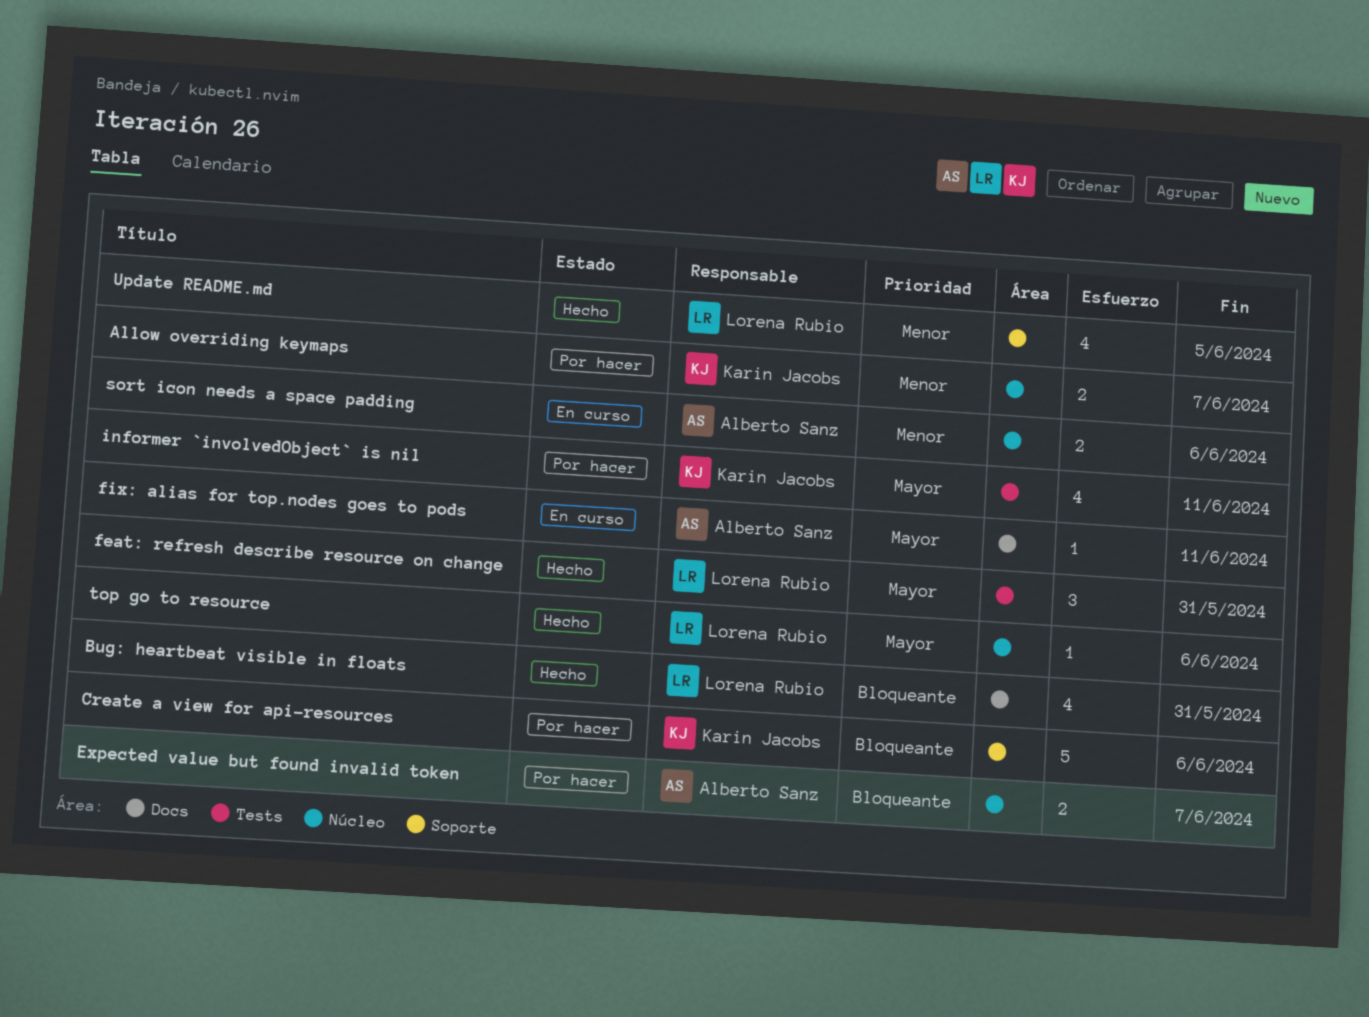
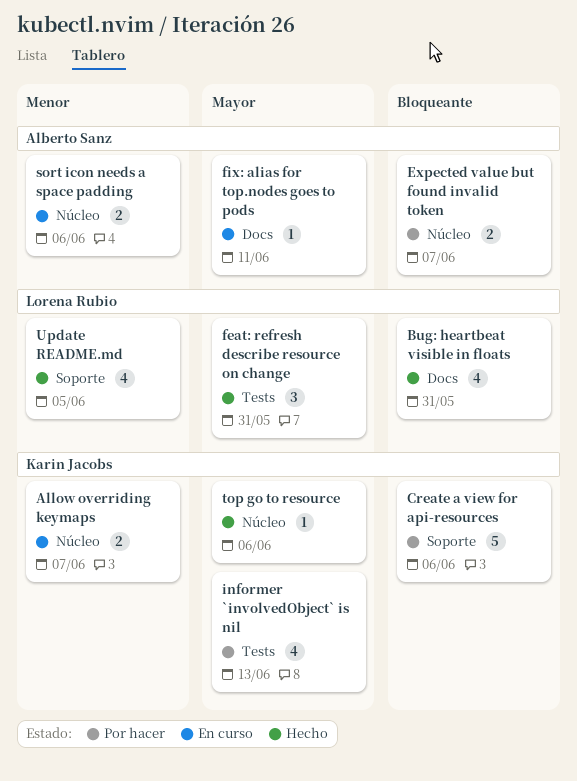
Allow overriding keymaps, status: Por hacer -> En curso
informer `involvedObject` is nil, due: Jun 11 -> Jun 13
top go to resource, owner: Lorena Rubio -> Karin Jacobs

